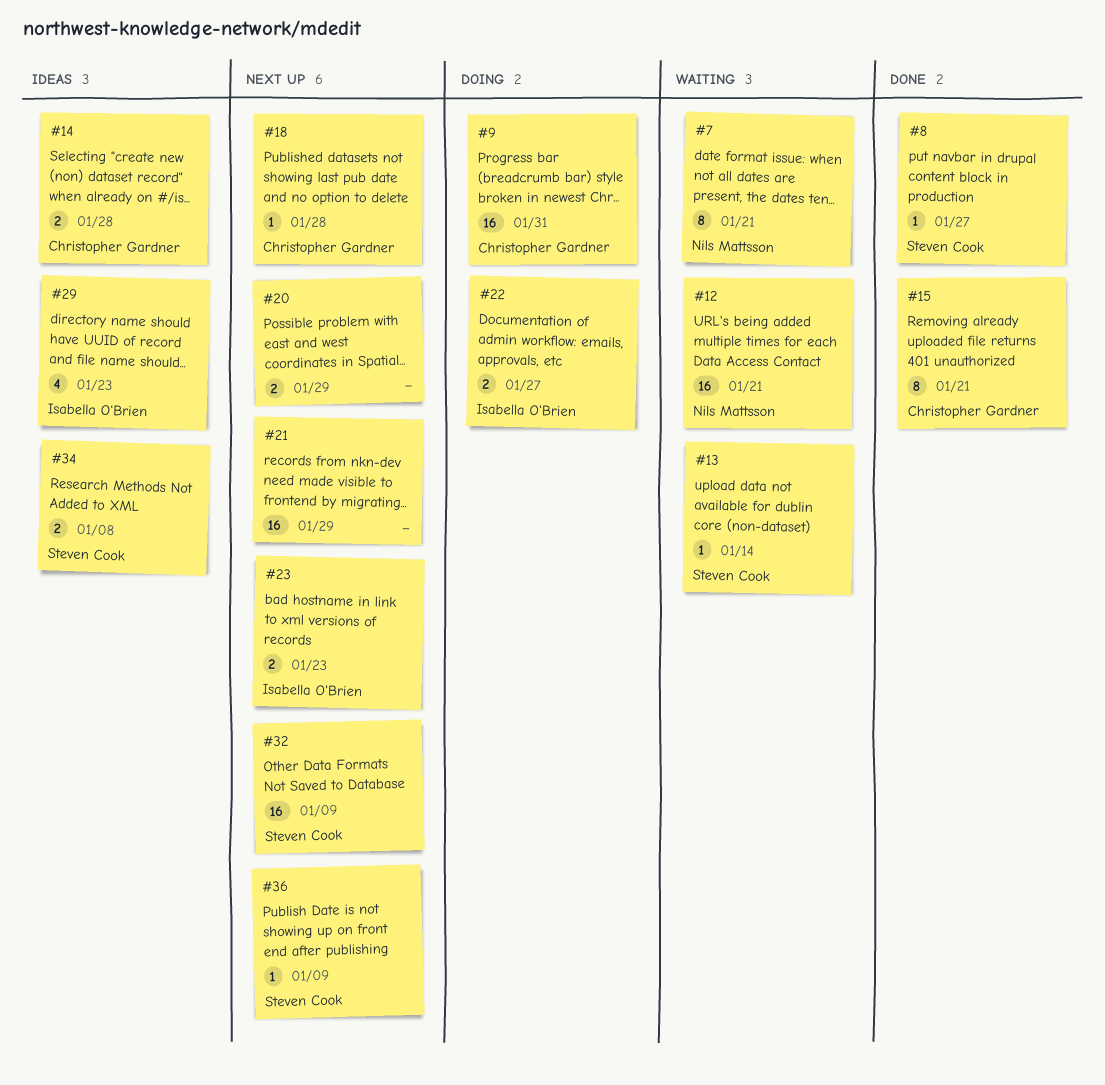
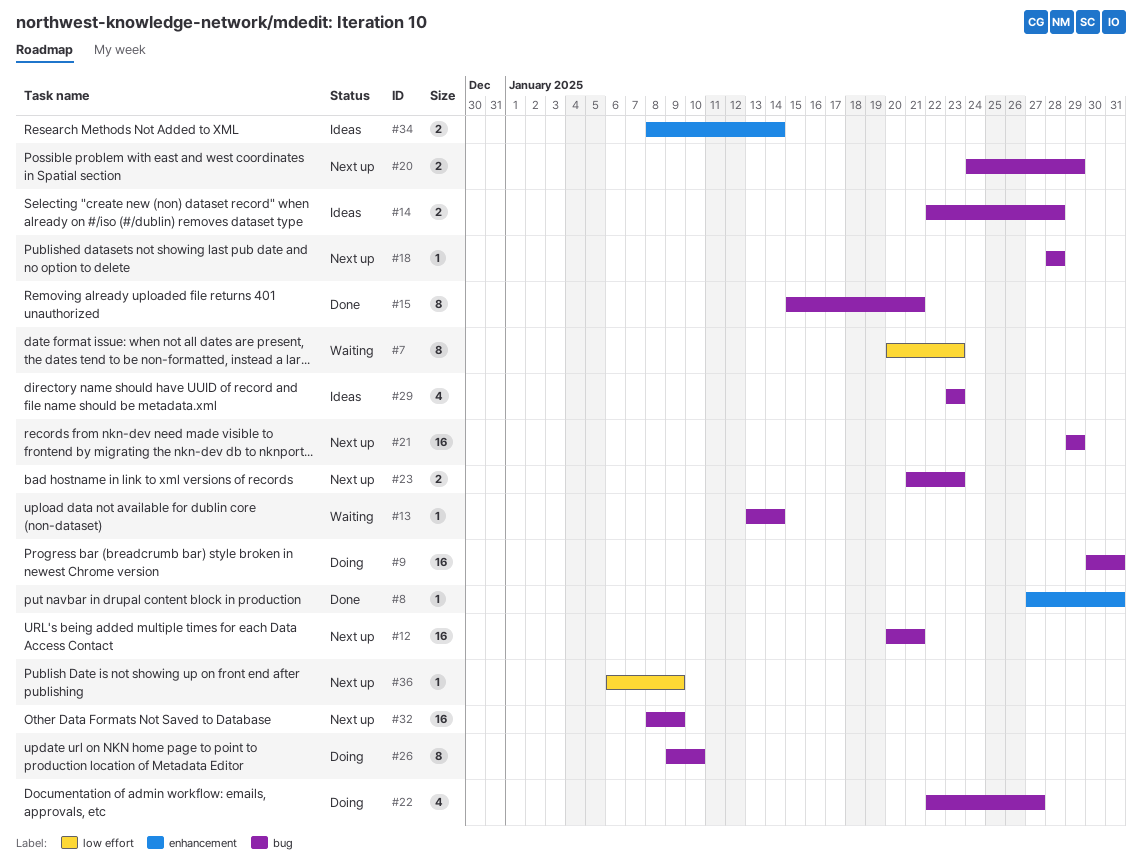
#7, due: Jan 21 -> Jan 23
#8, due: Jan 27 -> Jan 31
#12, status: Waiting -> Next up
#22, estimate: 2 -> 4
#26: none -> present
#34, due: Jan 8 -> Jan 14

